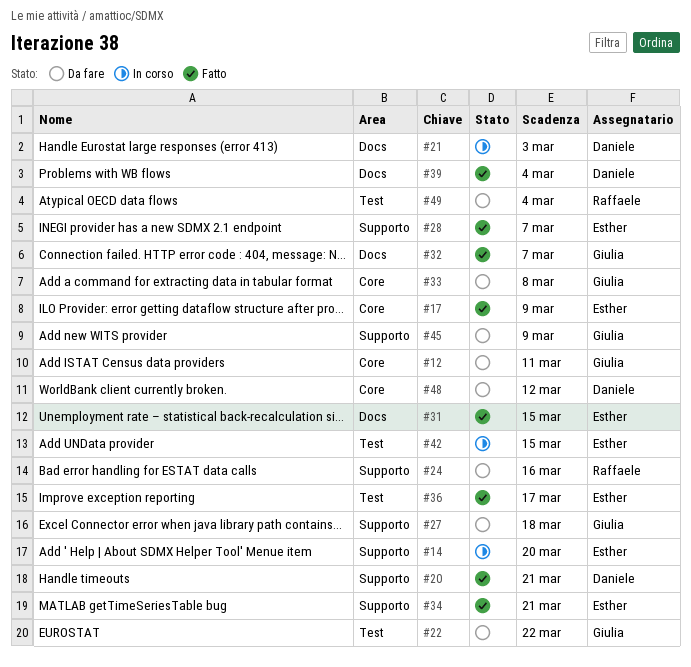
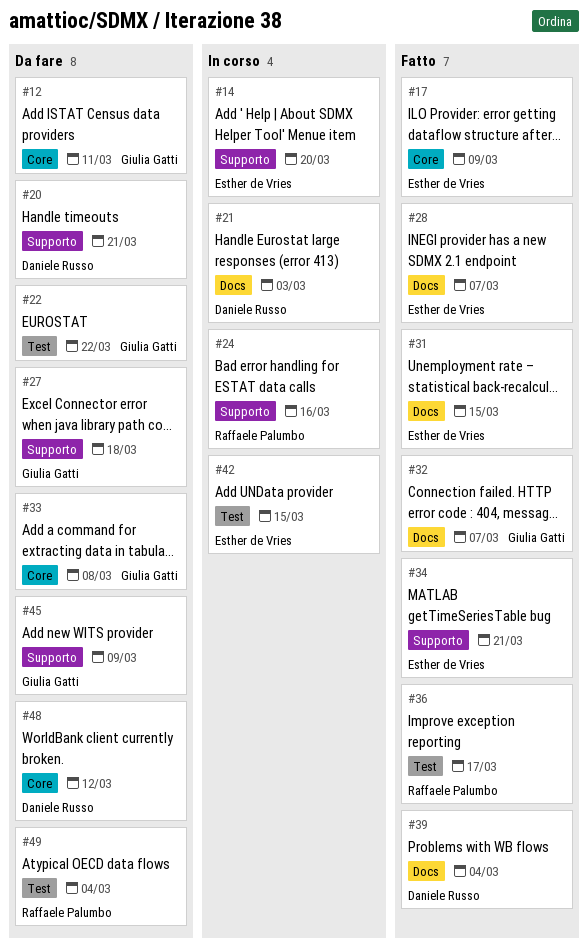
#20, status: Fatto -> Da fare
#24, status: Da fare -> In corso
#28, label: Supporto -> Docs
#36, owner: Esther de Vries -> Raffaele Palumbo

